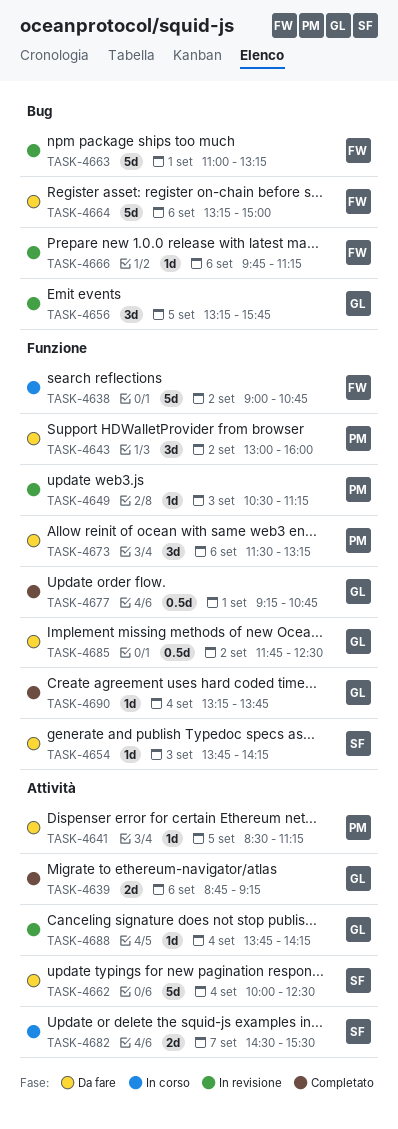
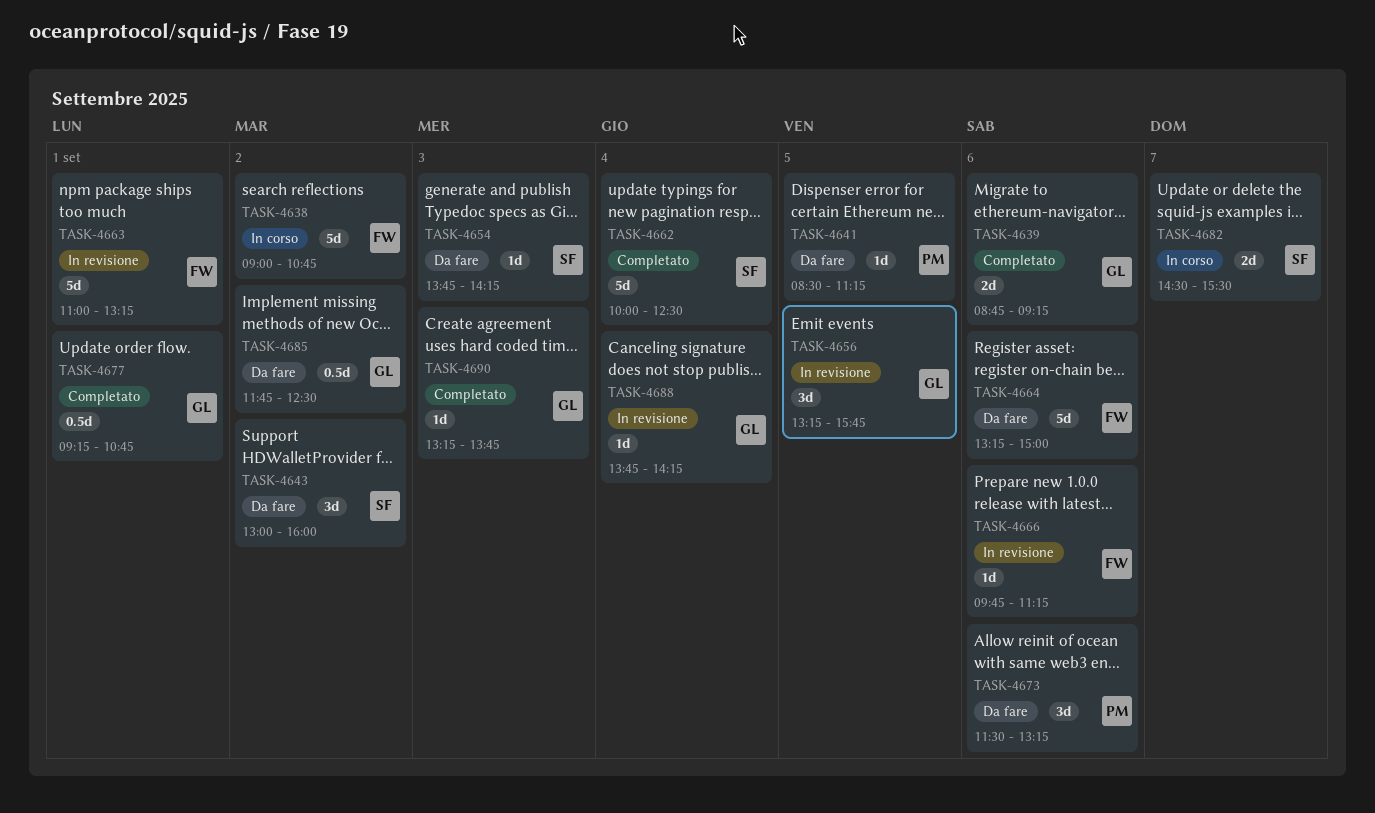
TASK-4643, owner: PM -> SF
TASK-4649: present -> none
TASK-4662, status: Da fare -> Completato
TASK-4690, day: Sep 4 -> Sep 3

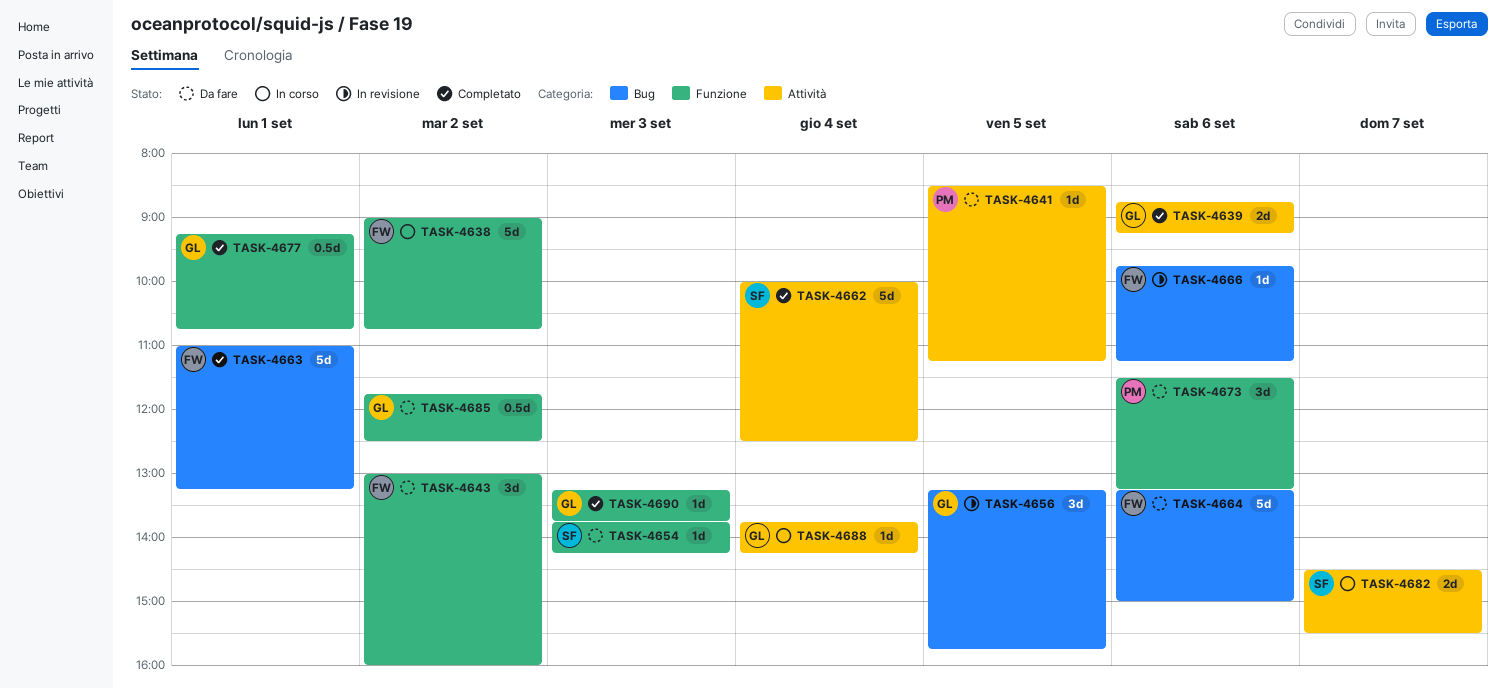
TASK-4643, owner: SF -> FW
TASK-4663, status: In revisione -> Completato
TASK-4688, status: In revisione -> In corso

